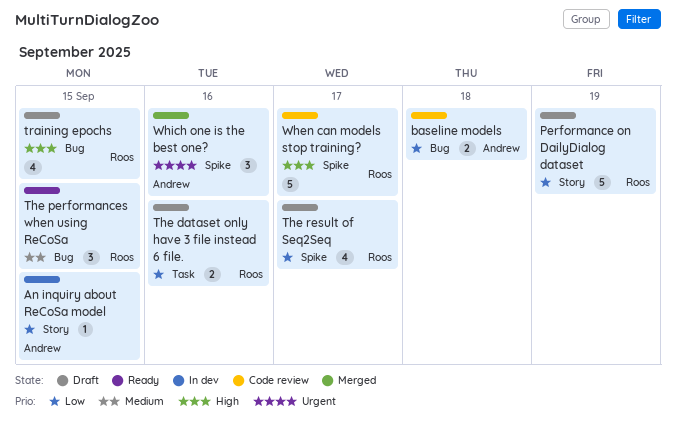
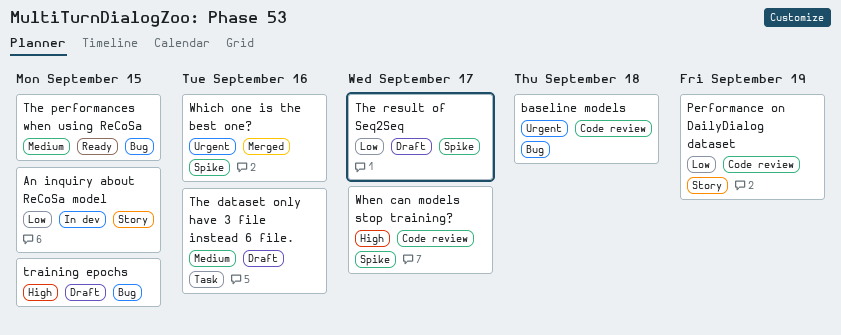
baseline models, priority: Low -> Urgent
Performance on DailyDialog dataset, status: Draft -> Code review
The dataset only have 3 file instead 6 file., priority: Low -> Medium

